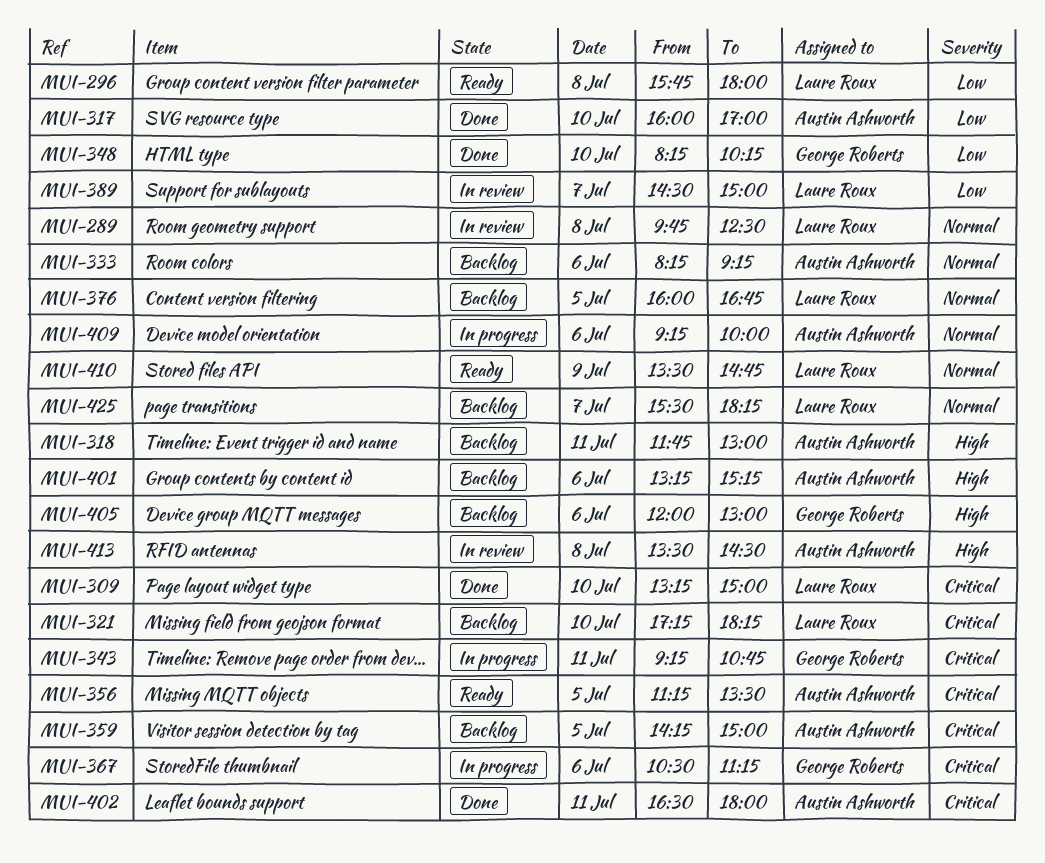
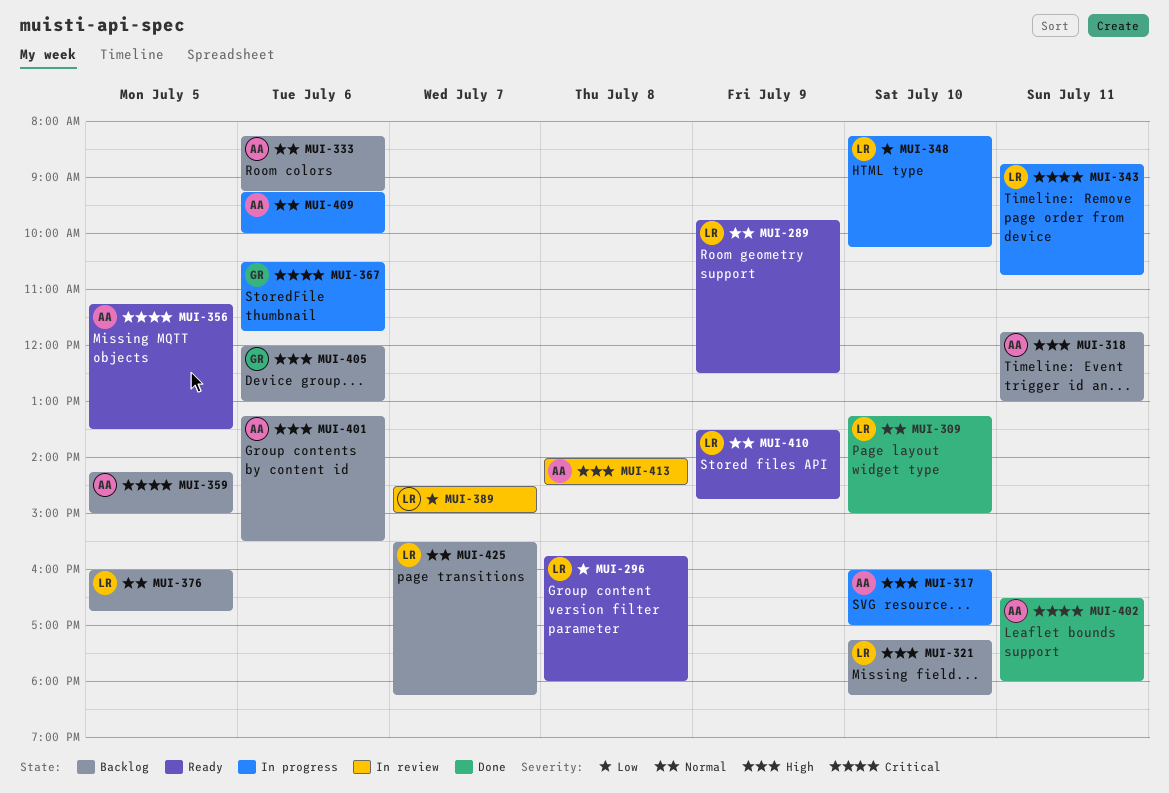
MUI-289, status: In review -> Ready
MUI-289, day: Jul 8 -> Jul 9
MUI-309, priority: Critical -> Normal
MUI-317, status: Done -> In progress
MUI-317, priority: Low -> High
MUI-321, priority: Critical -> High
MUI-343, owner: George Roberts -> Laure Roux
MUI-343, begins: 09:15 -> 08:45
MUI-348, status: Done -> In progress
MUI-348, owner: George Roberts -> Laure Roux
MUI-367, ends: 11:15 -> 11:45
MUI-401, ends: 15:15 -> 15:30
MUI-413, begins: 13:30 -> 14:00

